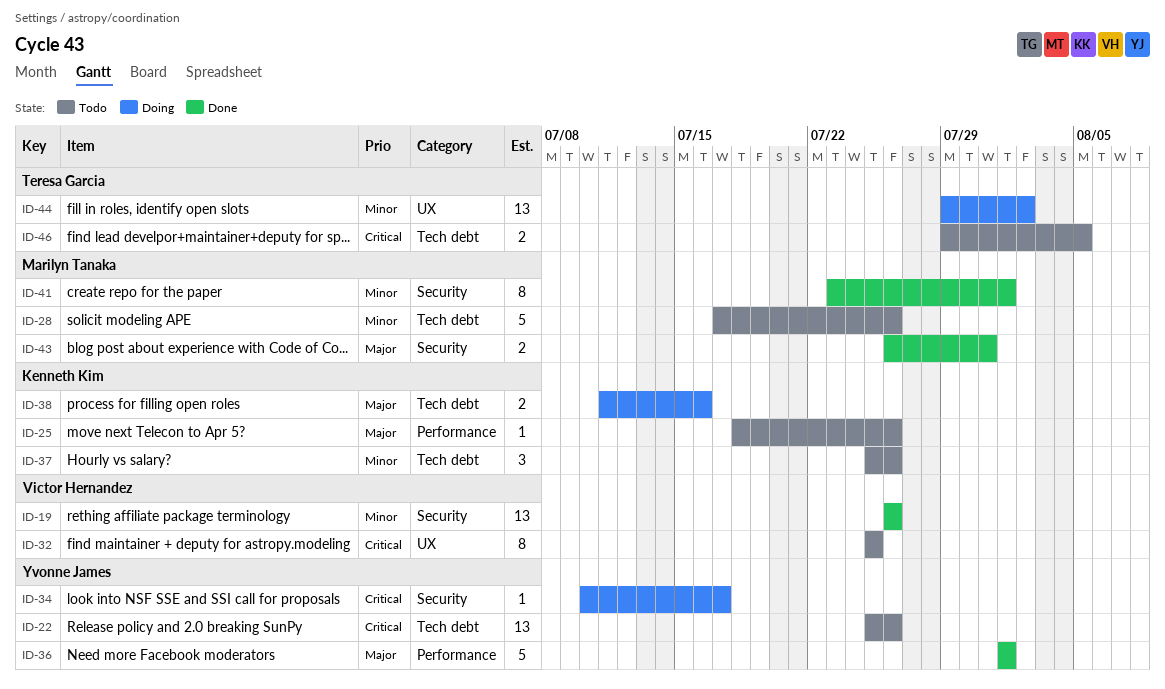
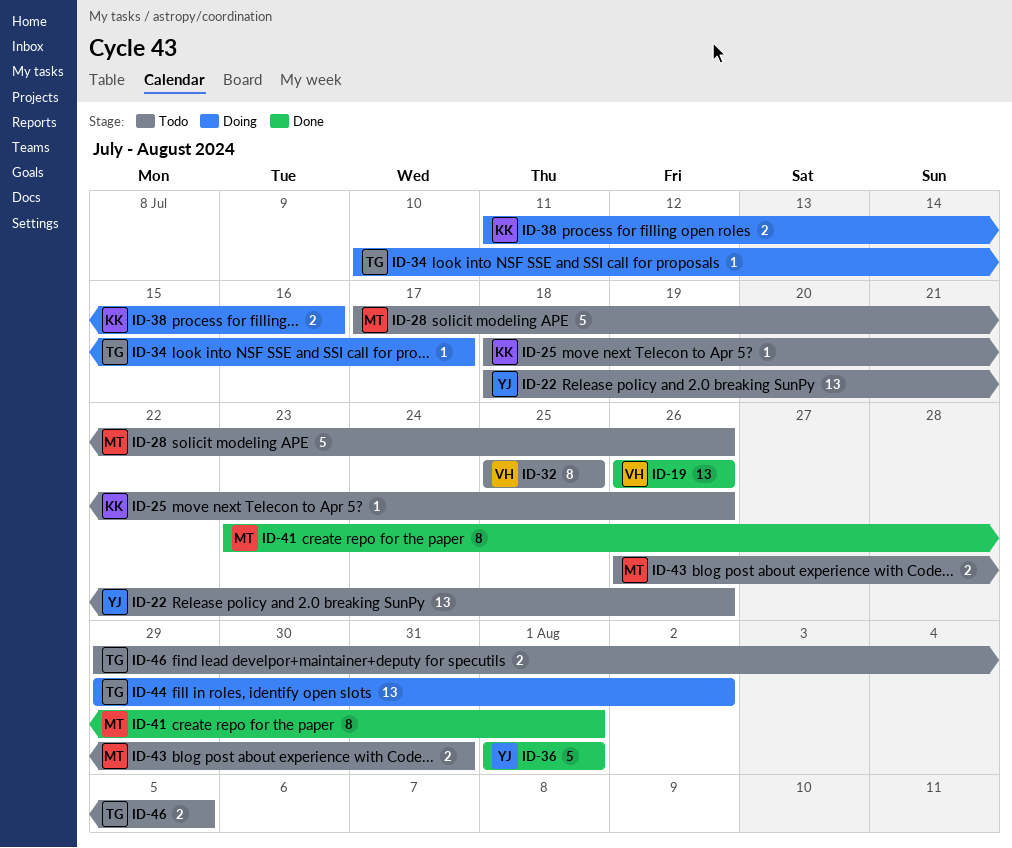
ID-22, start: Jul 25 -> Jul 18
ID-34, owner: Yvonne James -> Teresa Garcia
ID-37: present -> none
ID-43, status: Done -> Todo

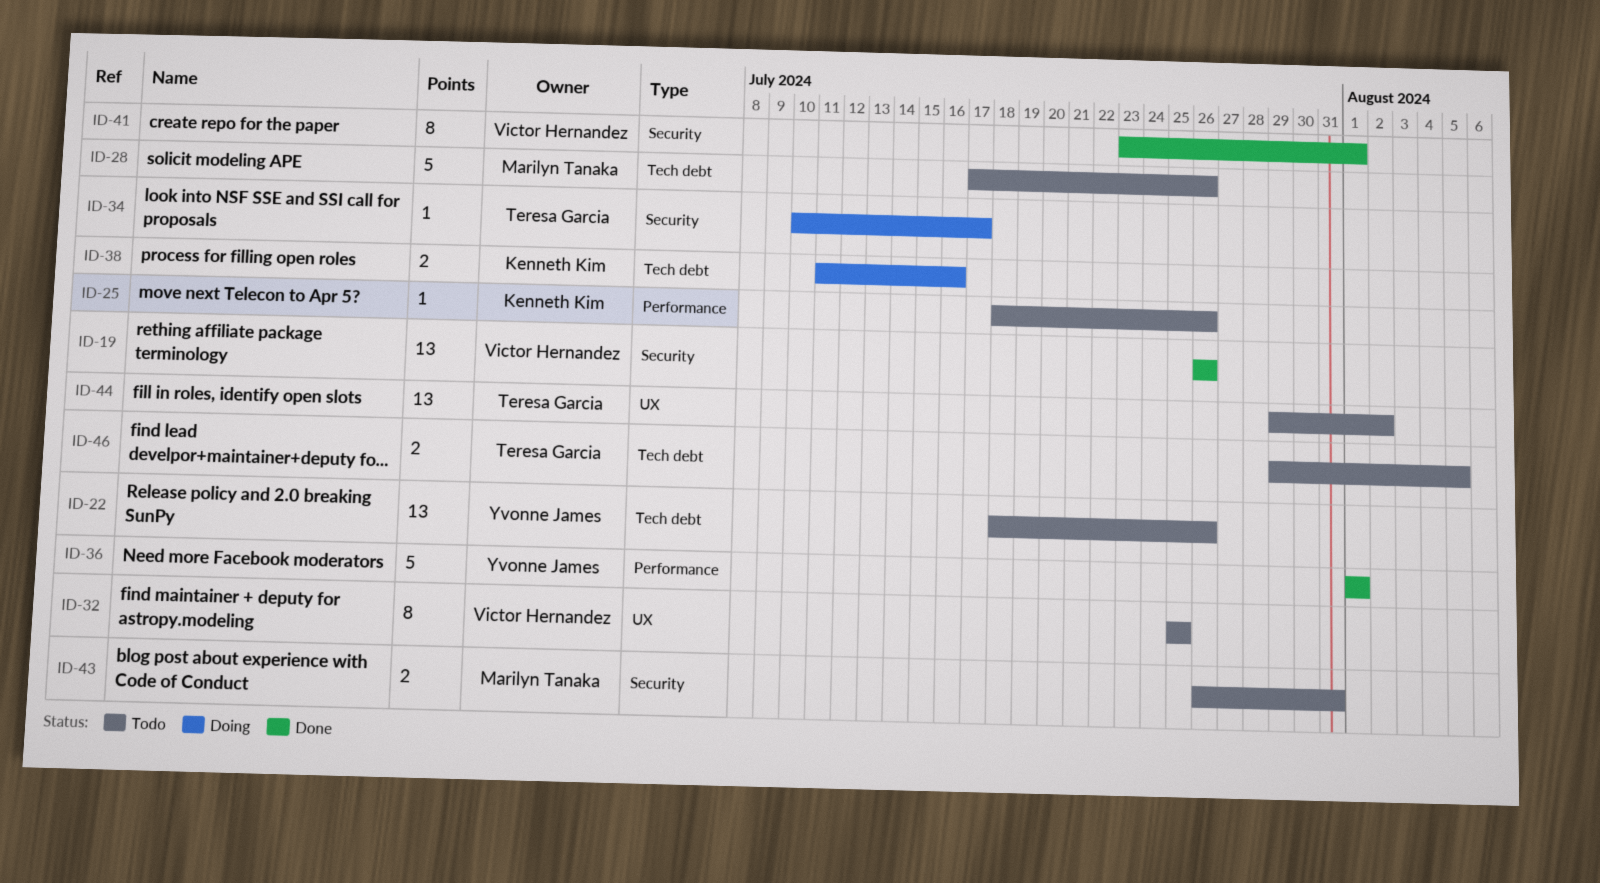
ID-41, owner: Marilyn Tanaka -> Victor Hernandez
ID-44, status: Doing -> Todo

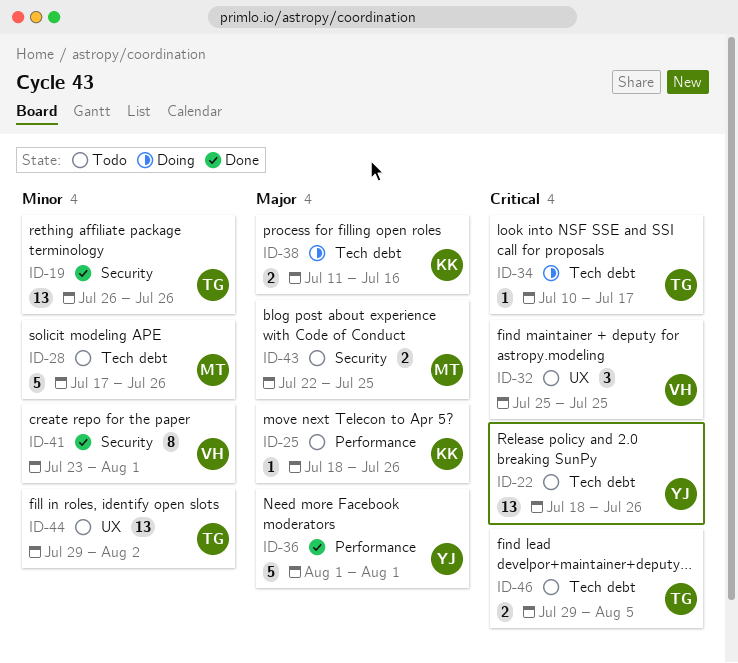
ID-19, owner: Victor Hernandez -> Teresa Garcia
ID-32, estimate: 8 -> 3
ID-34, label: Security -> Tech debt
ID-43, start: Jul 26 -> Jul 22
ID-43, due: Jul 31 -> Jul 25

